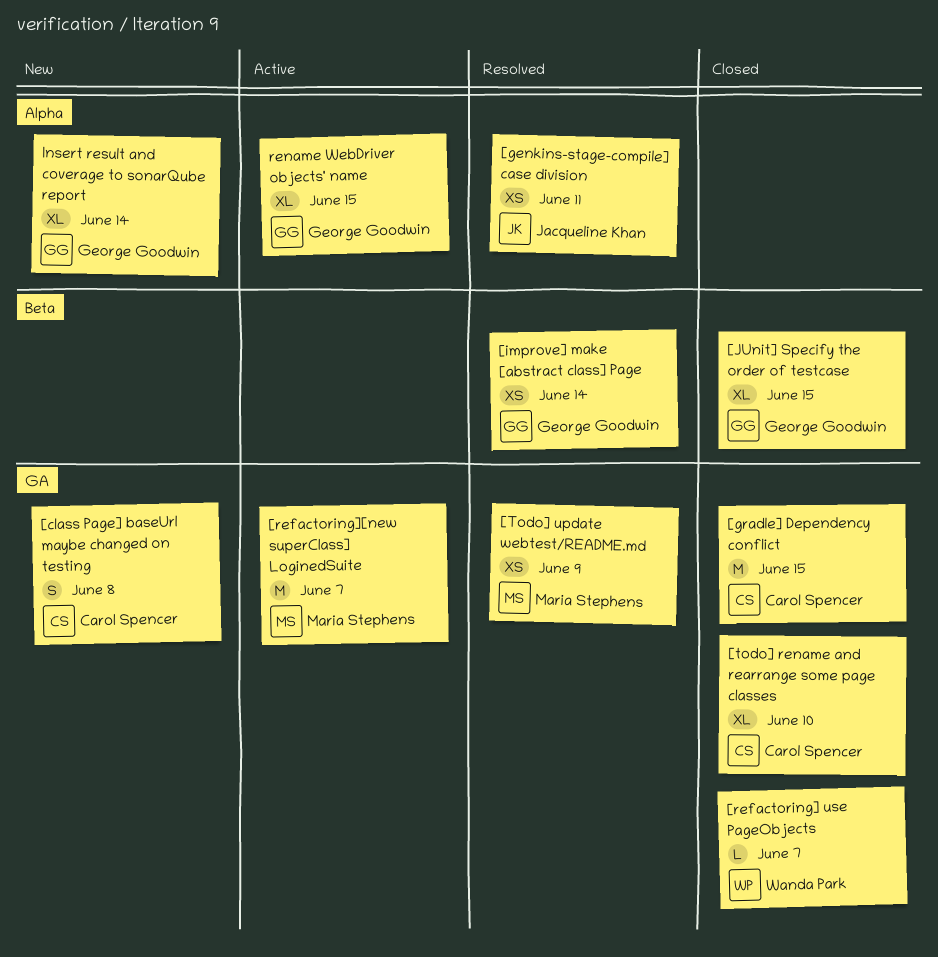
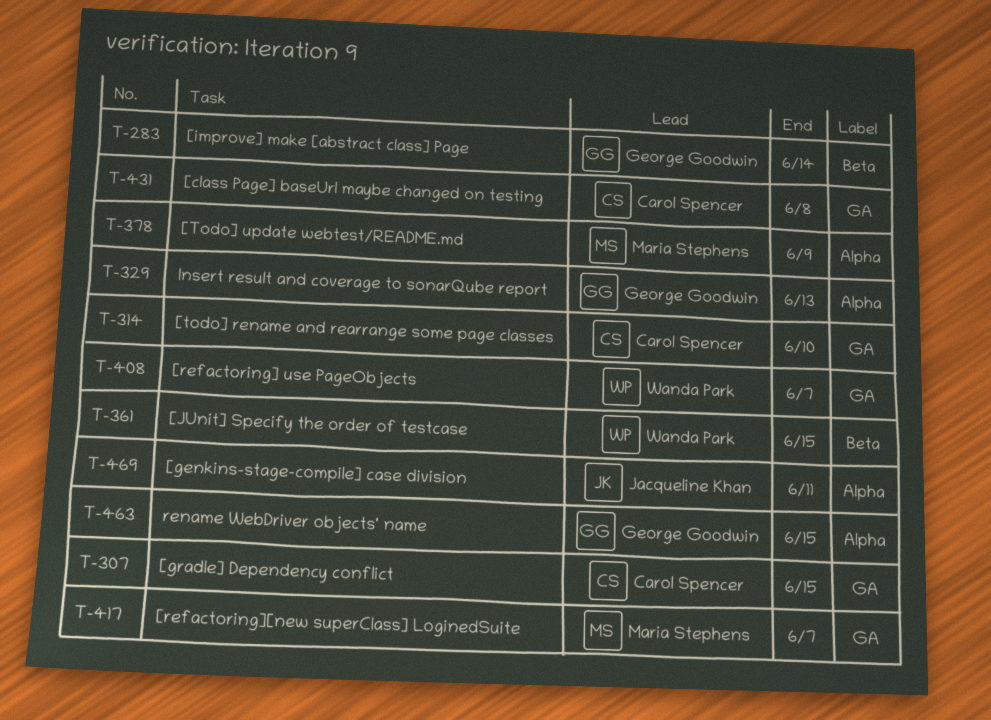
[JUnit] Specify the order of testcase, owner: George Goodwin -> Wanda Park
[Todo] update webtest/README.md, label: GA -> Alpha
Insert result and coverage to sonarQube report, due: Jun 14 -> Jun 13

